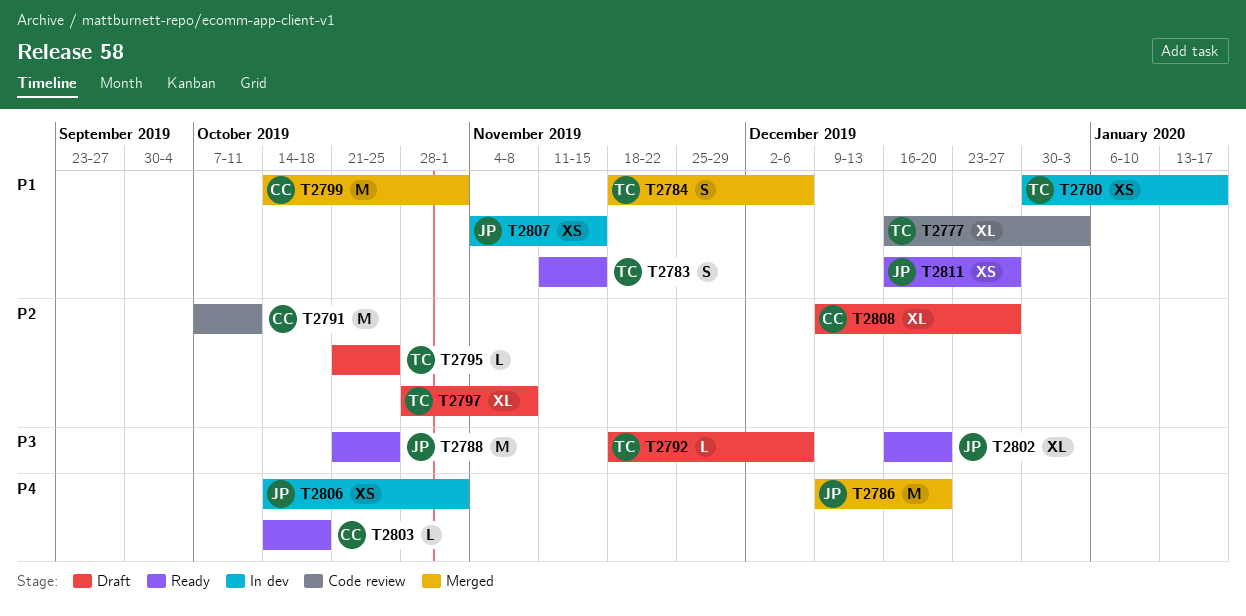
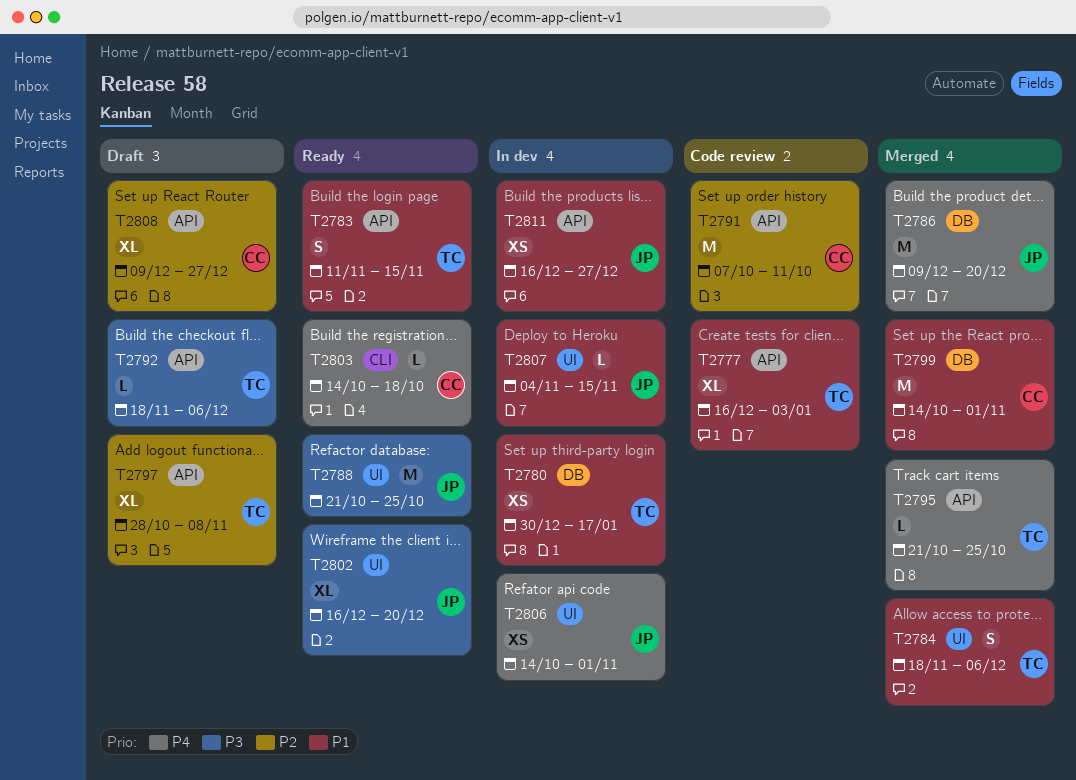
T2795, status: Draft -> Merged
T2795, priority: P2 -> P4
T2807, estimate: XS -> L
T2811, status: Ready -> In dev

